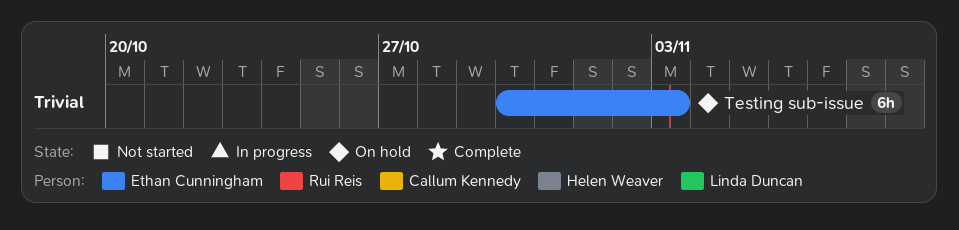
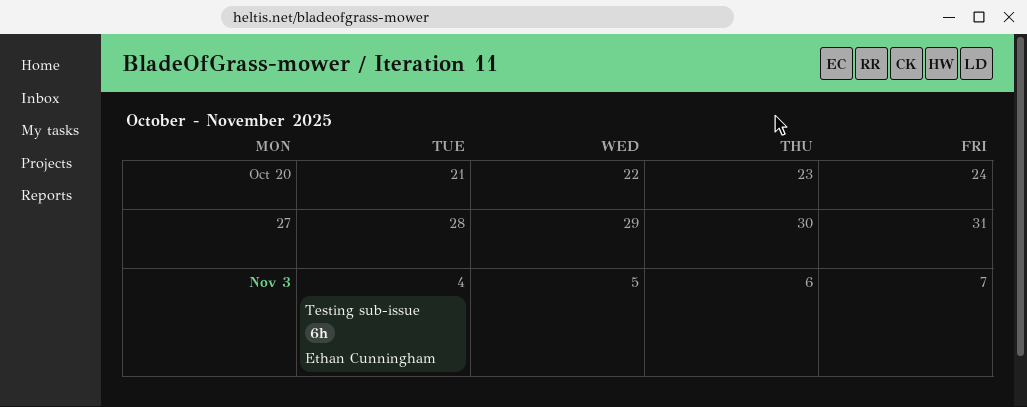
Testing sub-issue, due: Nov 3 -> Nov 4

